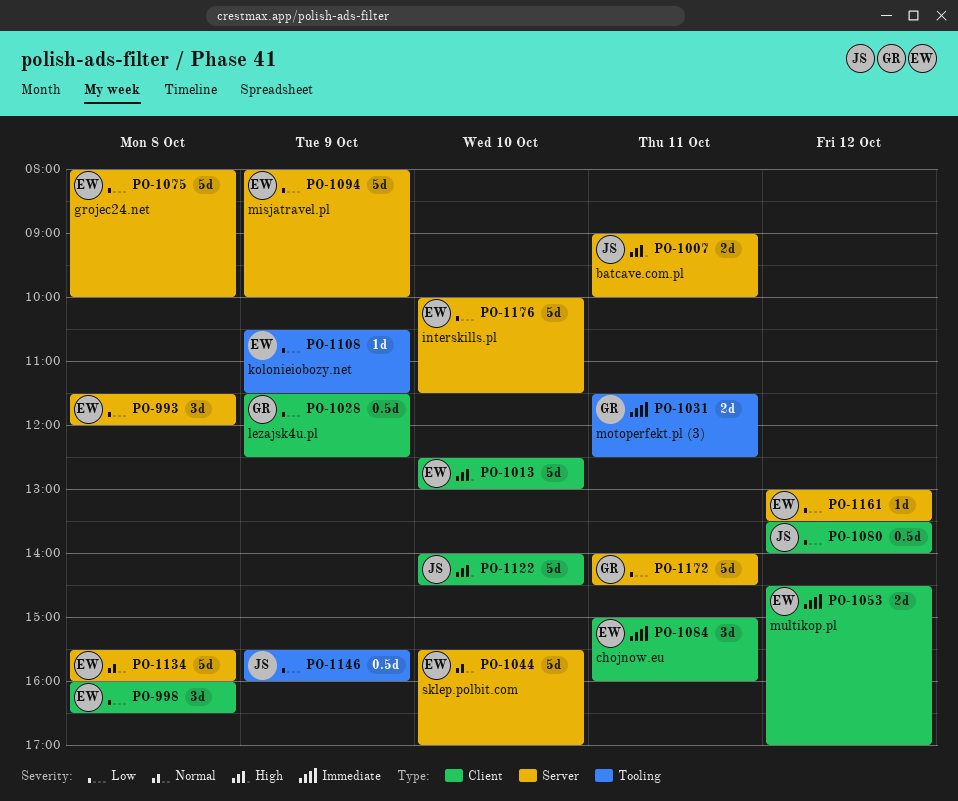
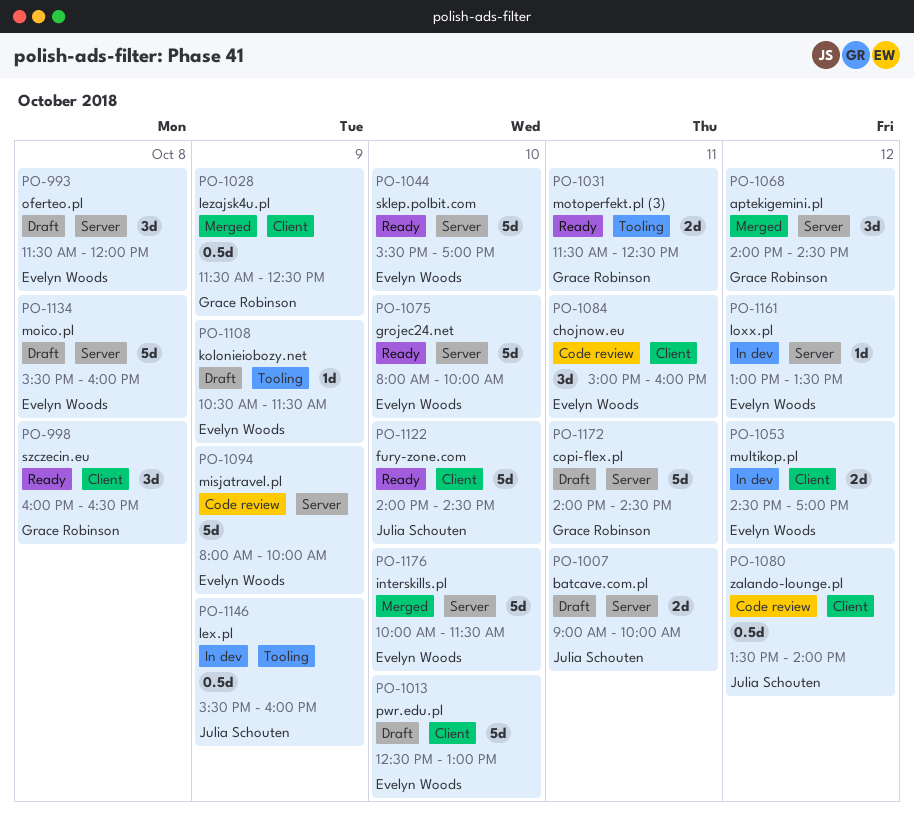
PO-998, owner: Evelyn Woods -> Grace Robinson
PO-1068: none -> present
PO-1075, day: Oct 8 -> Oct 10

